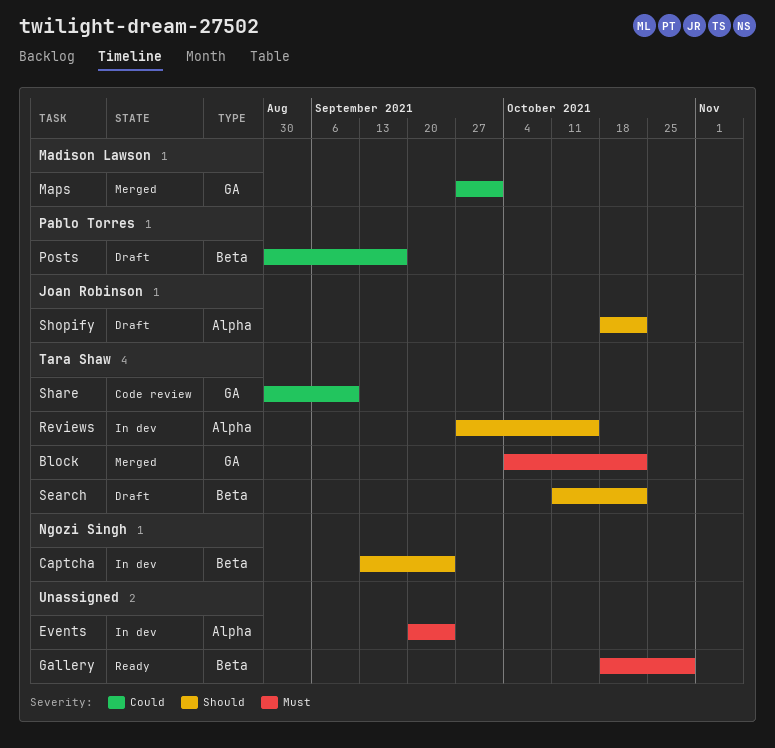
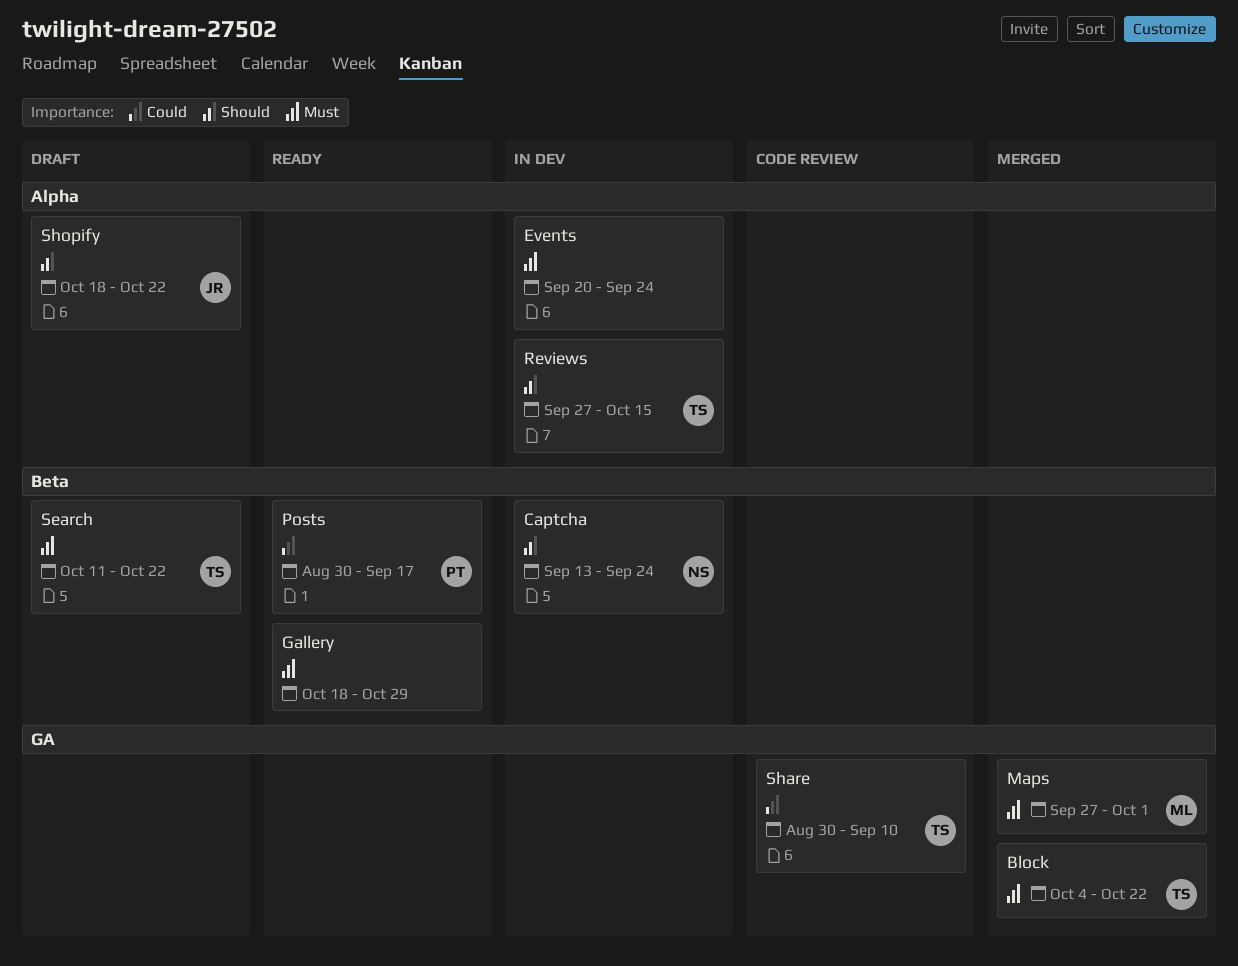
Maps, priority: Could -> Must
Posts, status: Draft -> Ready
Search, priority: Should -> Must

